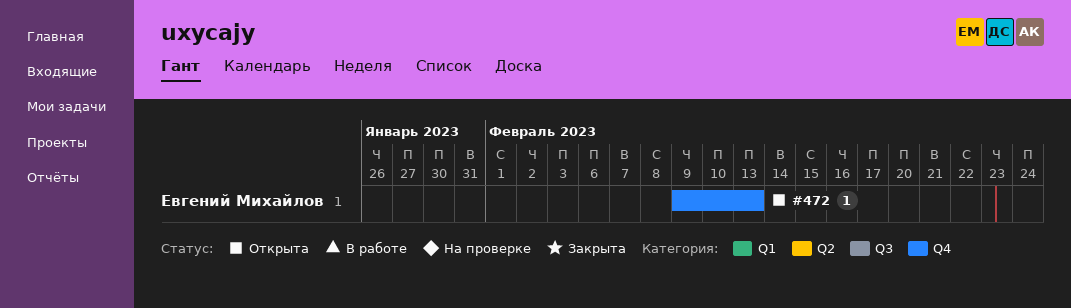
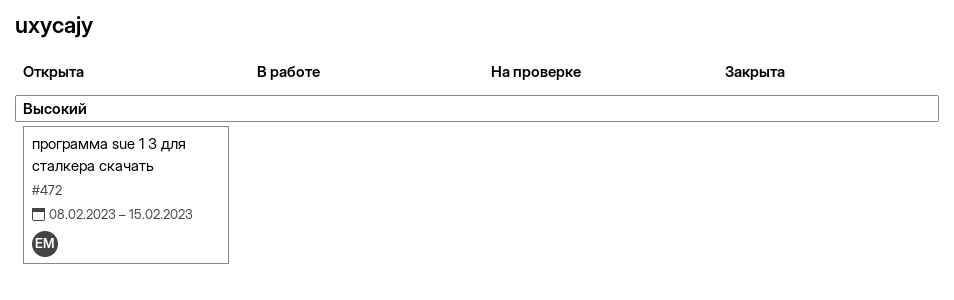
#472, start: Feb 9 -> Feb 8
#472, due: Feb 13 -> Feb 15

